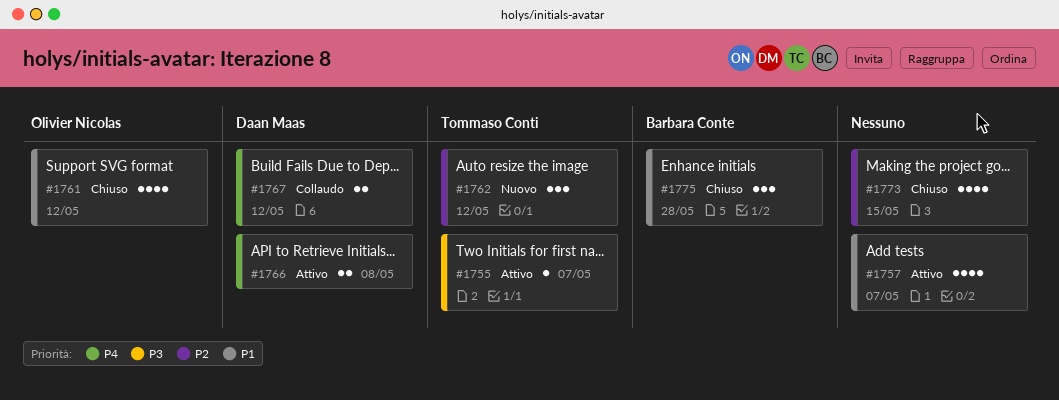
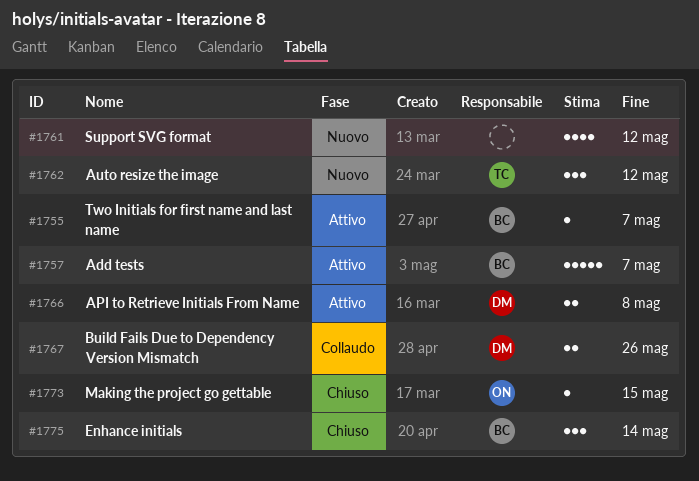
#1755, owner: Tommaso Conti -> Barbara Conte
#1757, owner: none -> Barbara Conte
#1757, estimate: 4 -> 5
#1761, status: Chiuso -> Nuovo
#1761, owner: Olivier Nicolas -> none
#1767, due: May 12 -> May 26
#1773, owner: none -> Olivier Nicolas
#1773, estimate: 4 -> 1
#1775, due: May 28 -> May 14

